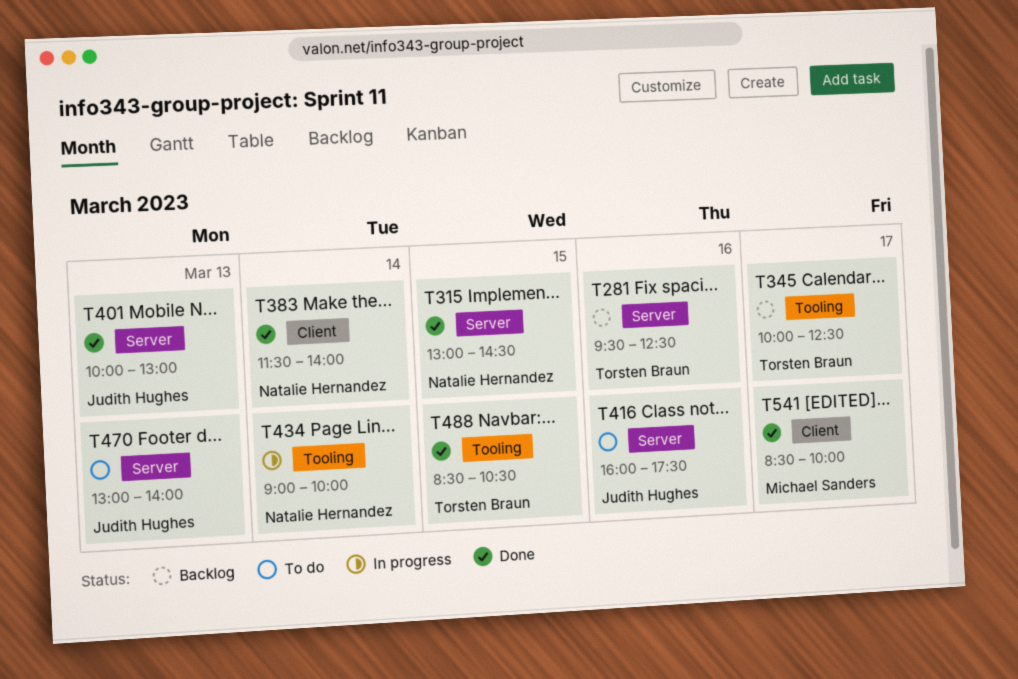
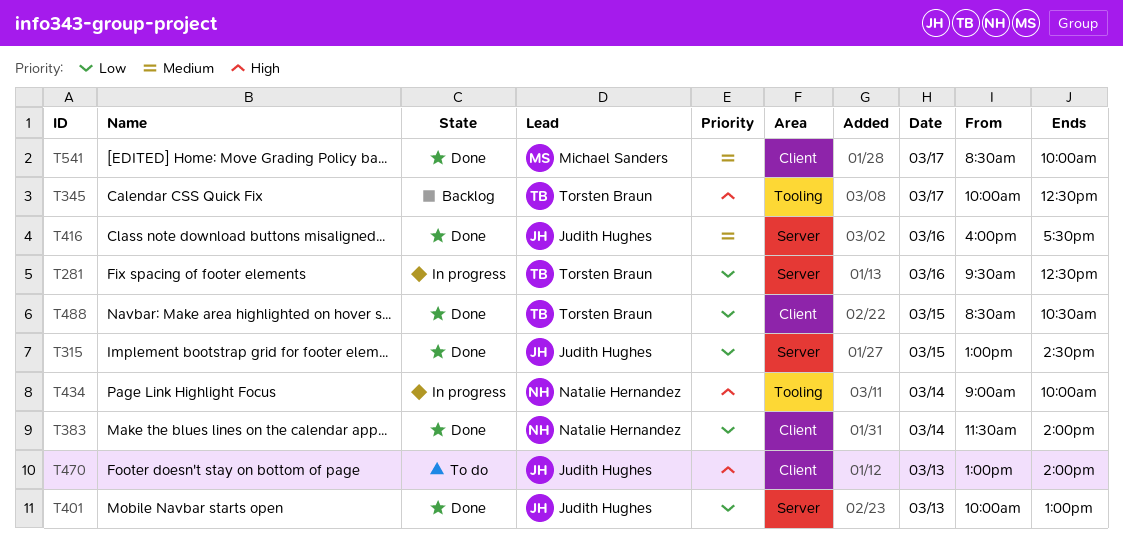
T281, status: Backlog -> In progress
T315, owner: Natalie Hernandez -> Judith Hughes
T416, status: To do -> Done
T470, label: Server -> Client
T488, label: Tooling -> Client

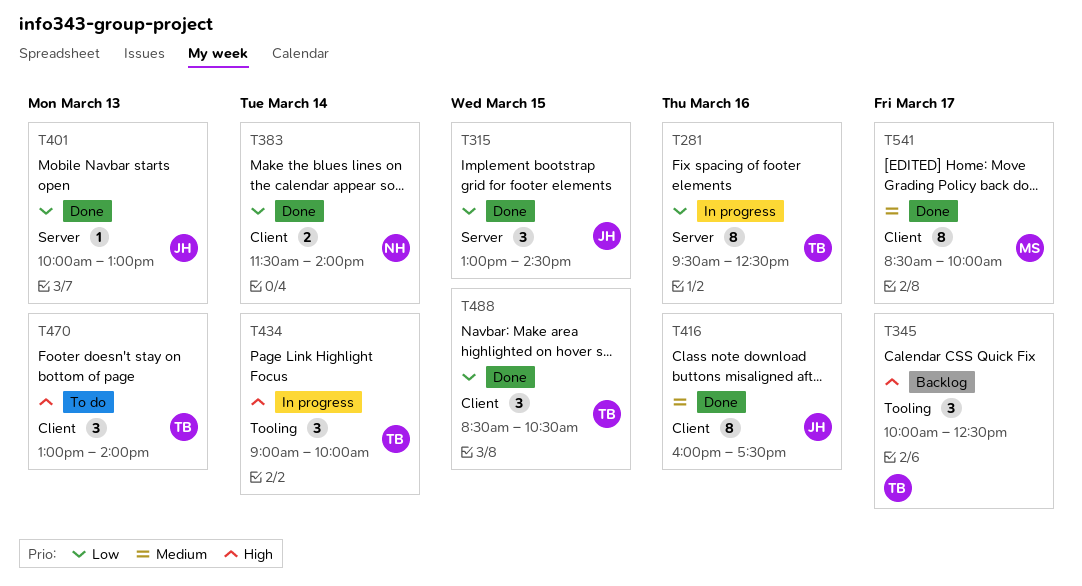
T416, label: Server -> Client
T434, owner: Natalie Hernandez -> Torsten Braun
T470, owner: Judith Hughes -> Torsten Braun

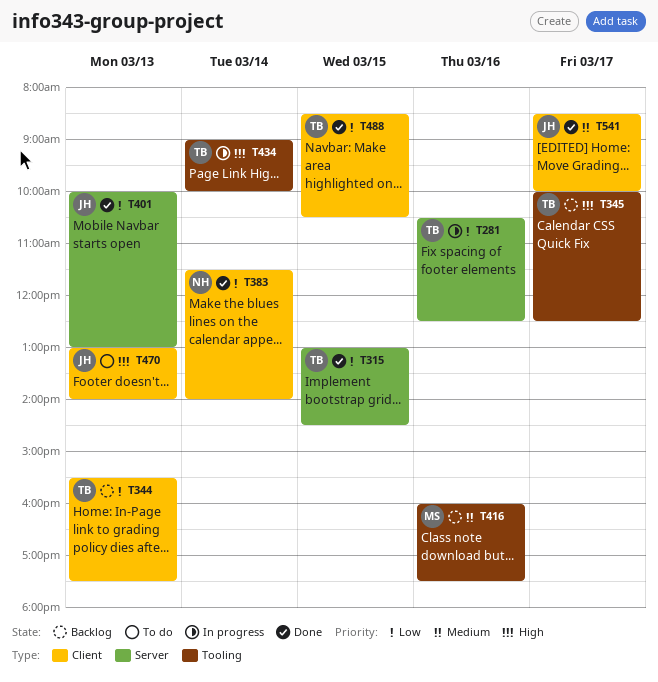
T281, begins: 09:30 -> 10:30
T315, owner: JH -> TB
T344: none -> present
T416, status: Done -> Backlog
T416, owner: JH -> MS
T416, label: Client -> Tooling
T470, owner: TB -> JH
T541, owner: MS -> JH

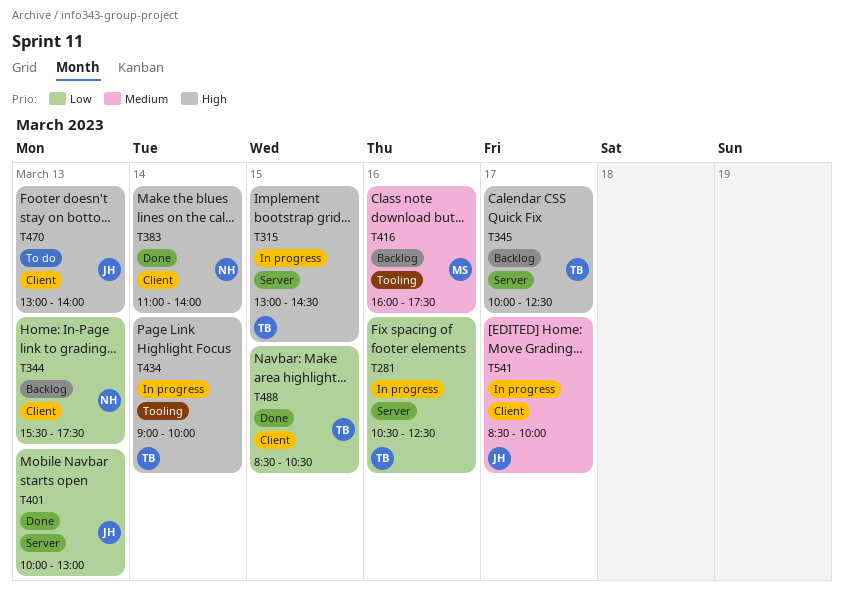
T315, status: Done -> In progress
T315, priority: Low -> High
T344, owner: TB -> NH
T345, label: Tooling -> Server
T383, priority: Low -> High
T383, begins: 11:30 -> 11:00
T541, status: Done -> In progress

